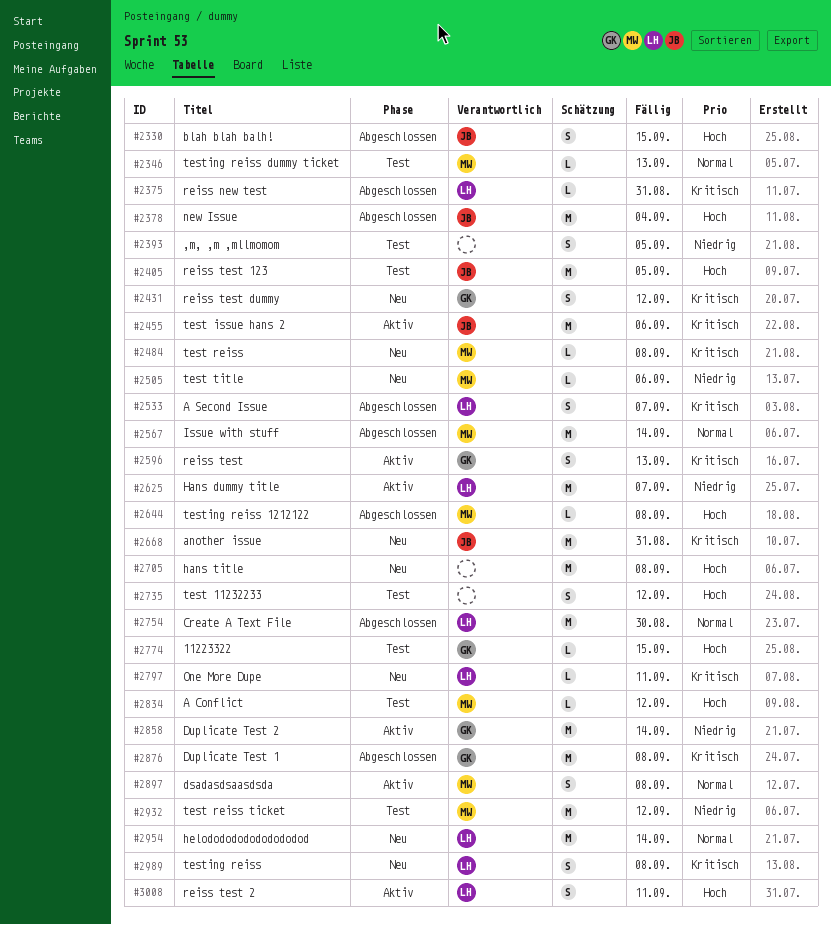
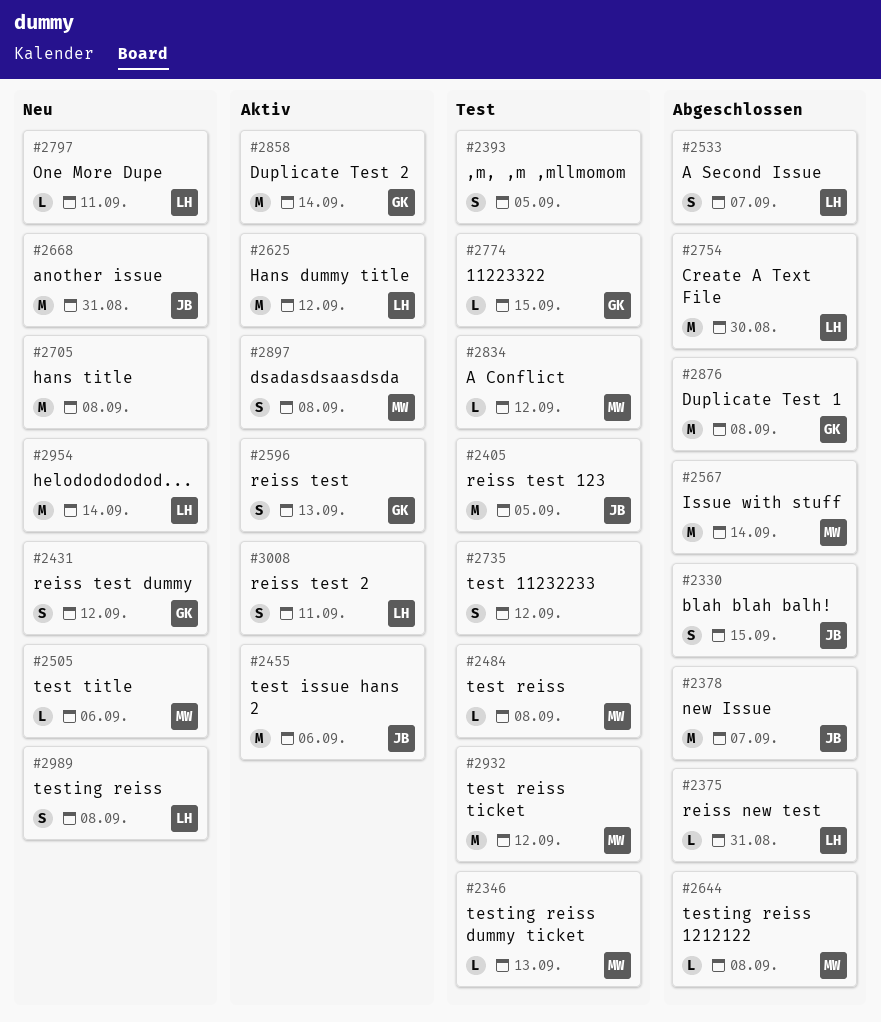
#2378, due: Sep 4 -> Sep 7
#2484, status: Neu -> Test
#2625, due: Sep 7 -> Sep 12

